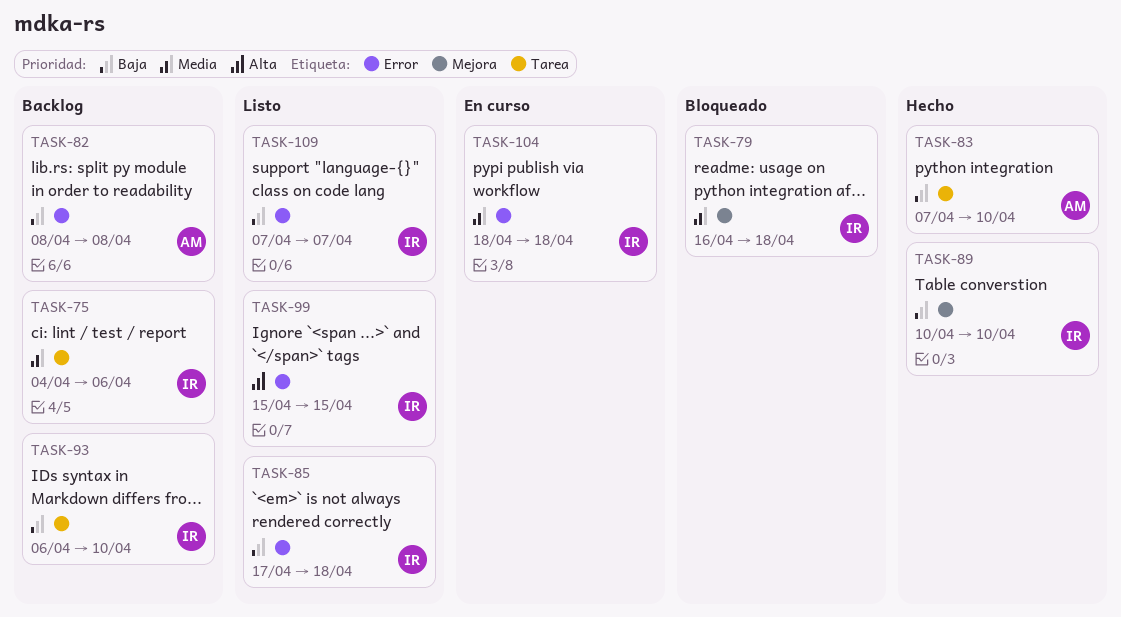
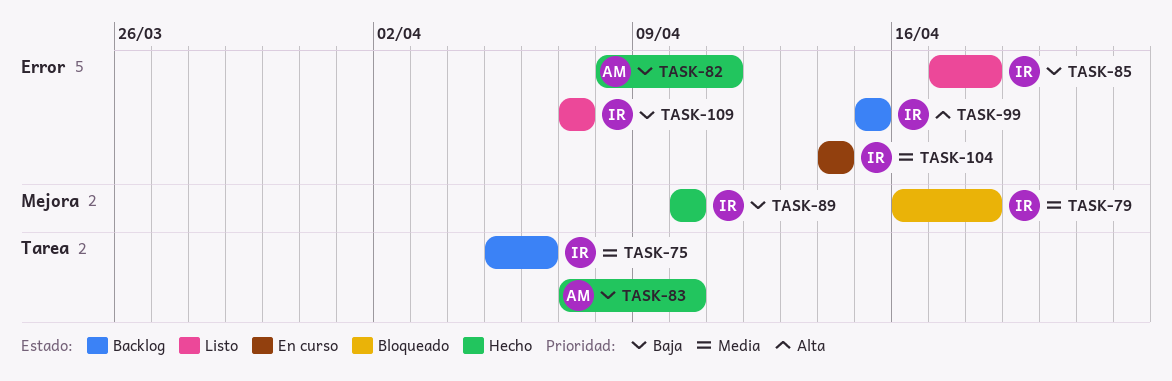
TASK-75, start: Apr 4 -> Apr 5
TASK-82, status: Backlog -> Hecho
TASK-82, due: Apr 8 -> Apr 11
TASK-93: present -> none
TASK-99, status: Listo -> Backlog
TASK-104, start: Apr 18 -> Apr 14
TASK-104, due: Apr 18 -> Apr 14

